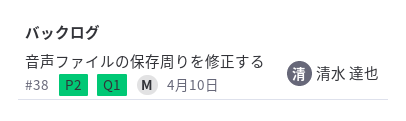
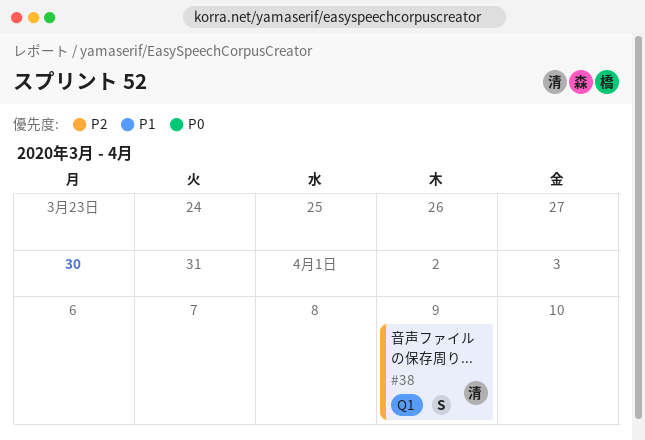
#38, estimate: M -> S
#38, due: Apr 10 -> Apr 9

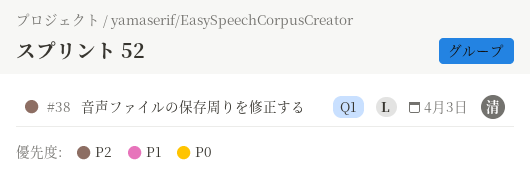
#38, estimate: S -> L
#38, due: Apr 9 -> Apr 3

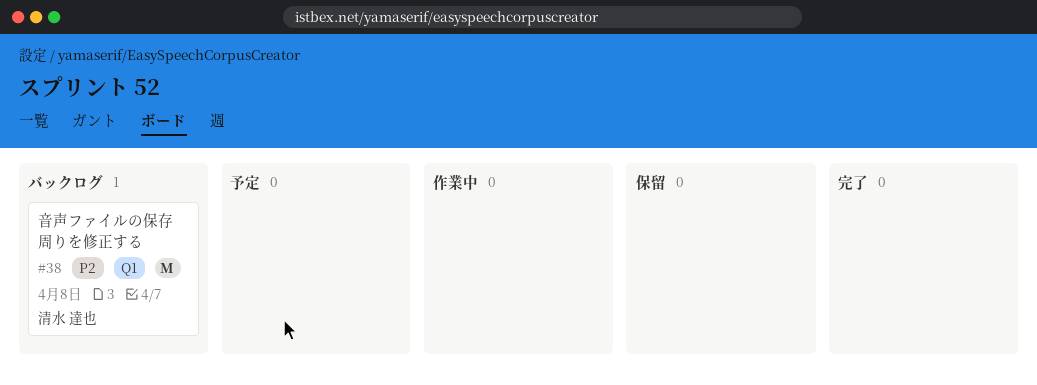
#38, estimate: L -> M
#38, due: Apr 3 -> Apr 8

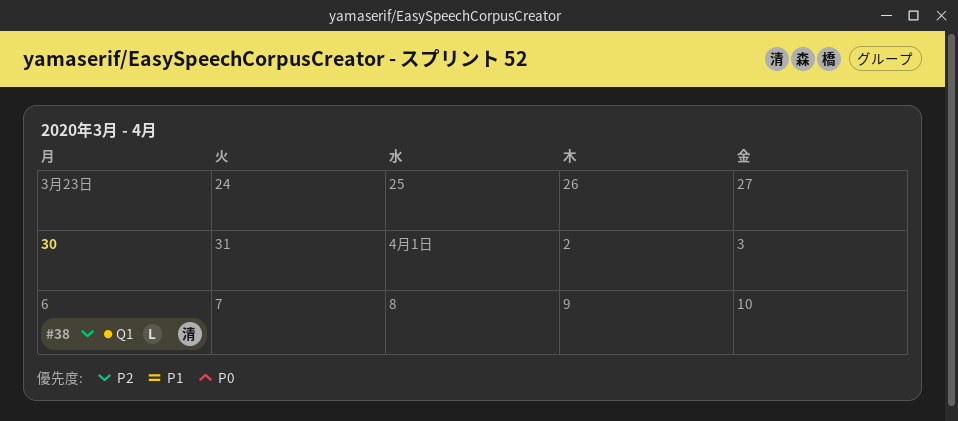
#38, estimate: M -> L
#38, due: Apr 8 -> Apr 6

